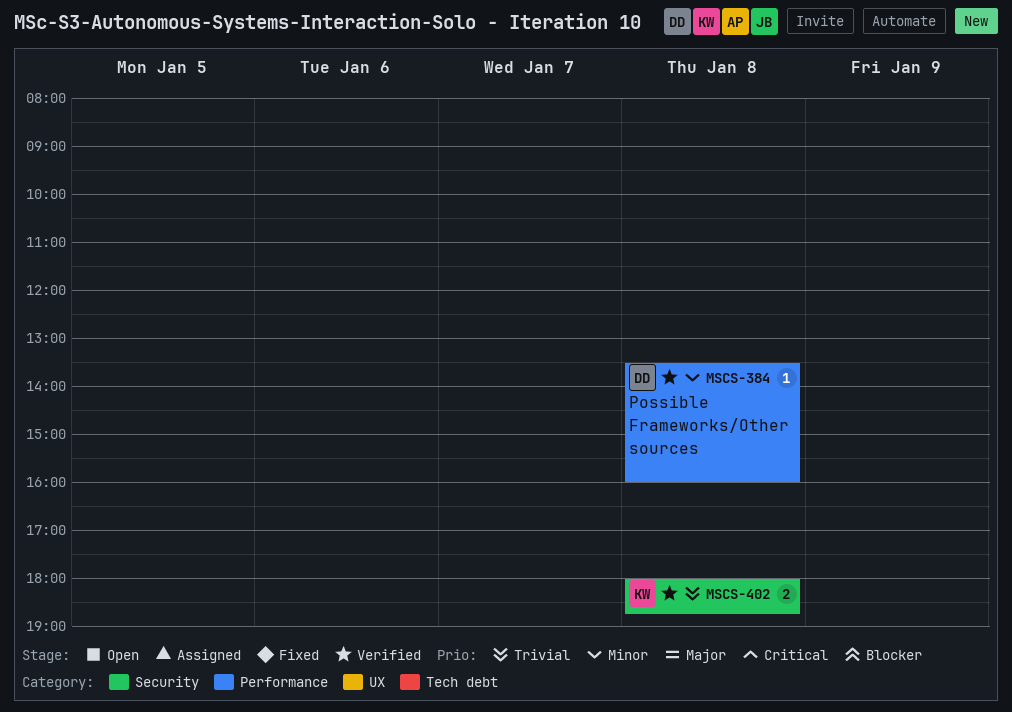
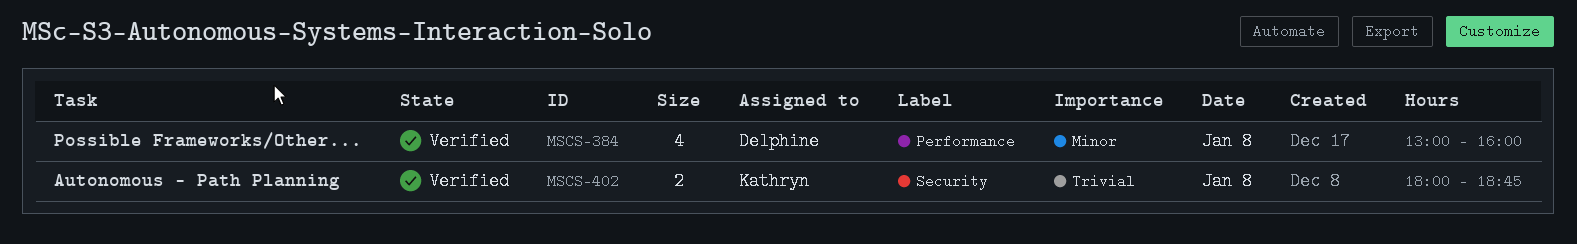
MSCS-384, estimate: 1 -> 4
MSCS-384, begins: 13:30 -> 13:00

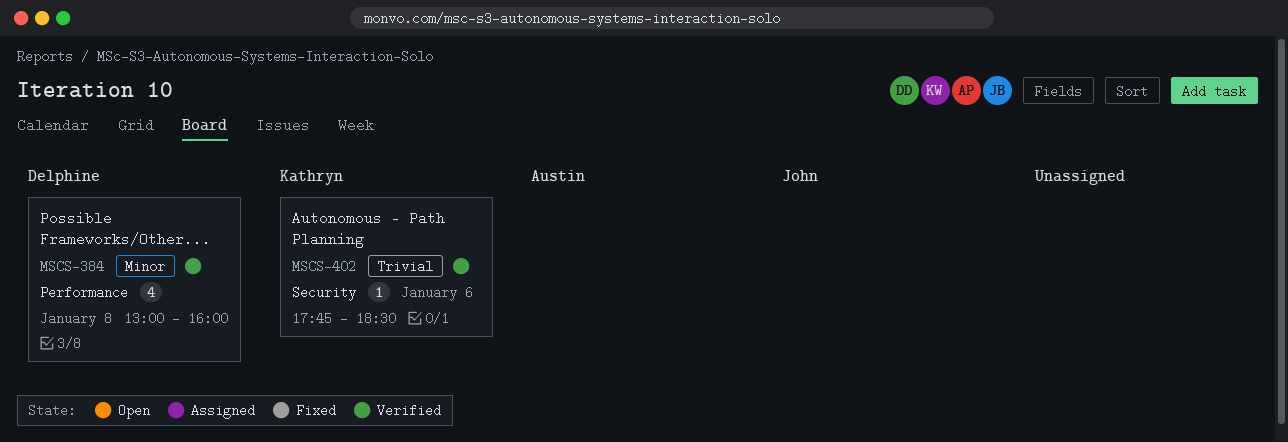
MSCS-402, estimate: 2 -> 1
MSCS-402, day: Jan 8 -> Jan 6
MSCS-402, begins: 18:00 -> 17:45
MSCS-402, ends: 18:45 -> 18:30

